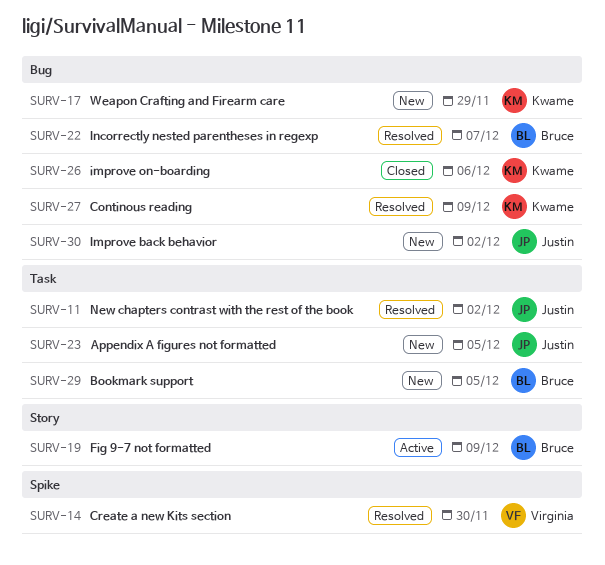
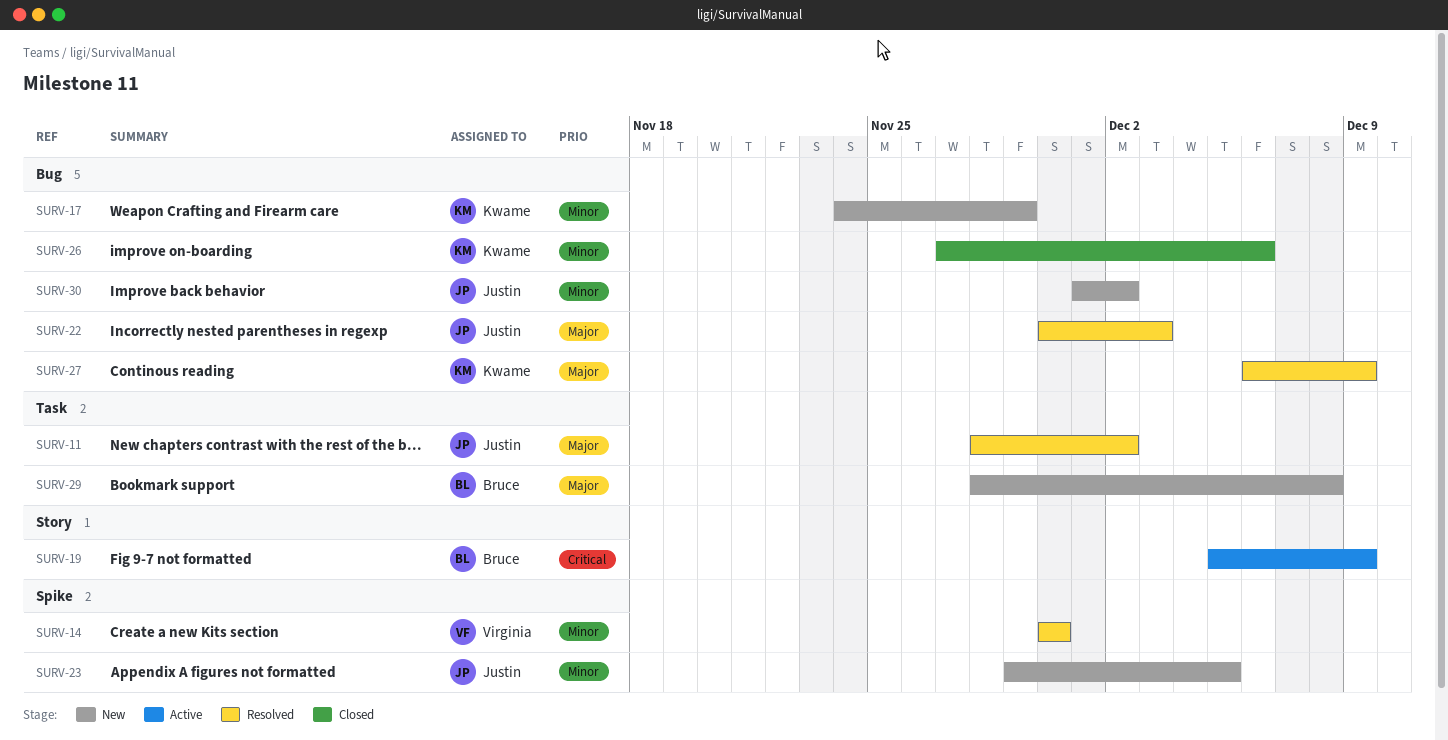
SURV-22, owner: Bruce -> Justin
SURV-22, due: Dec 7 -> Dec 3
SURV-23, label: Task -> Spike
SURV-29, due: Dec 5 -> Dec 8

